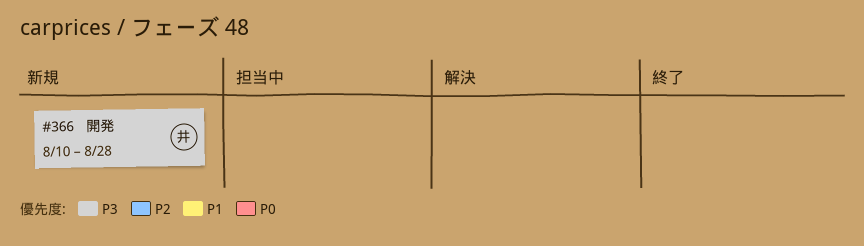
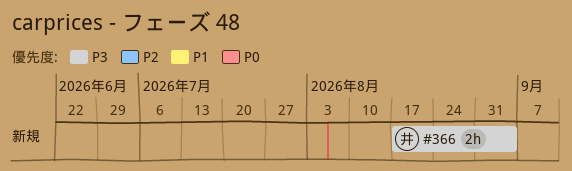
#366, start: Aug 10 -> Aug 17
#366, due: Aug 28 -> Sep 4

